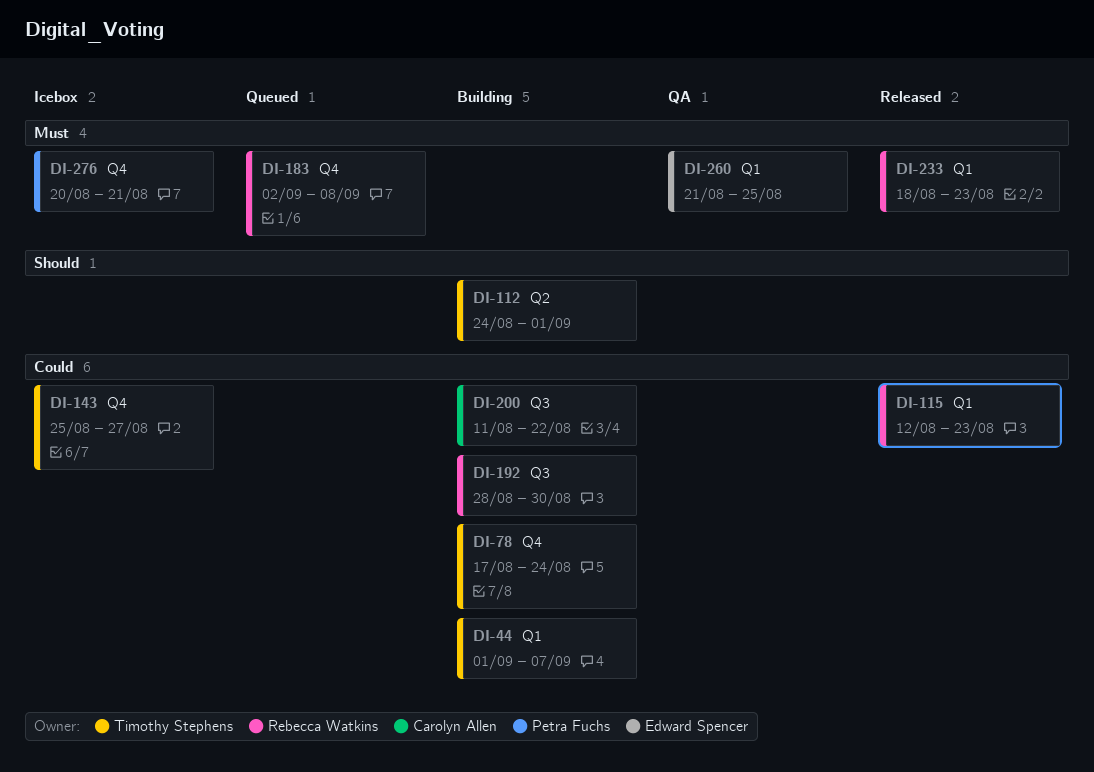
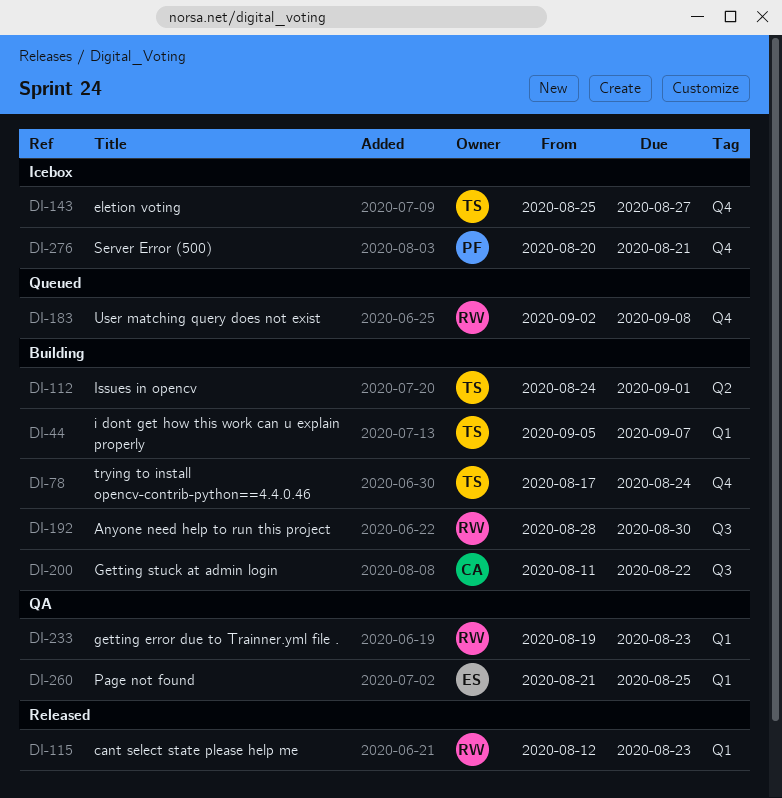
DI-44, start: Sep 1 -> Sep 5
DI-233, status: Released -> QA
DI-233, start: Aug 18 -> Aug 19

